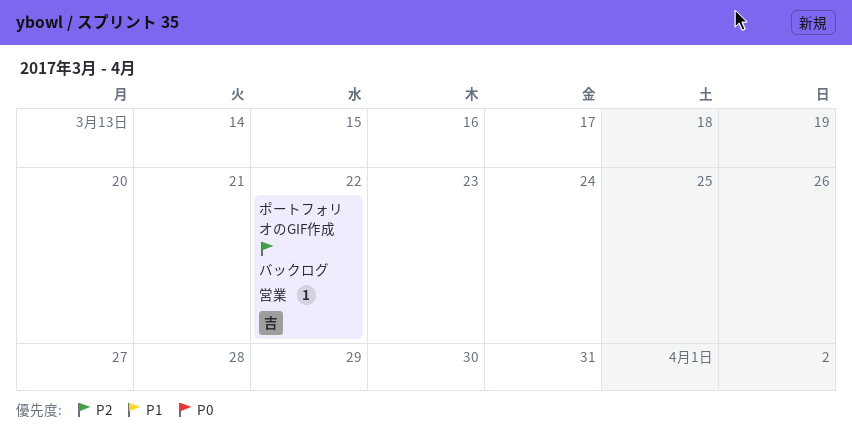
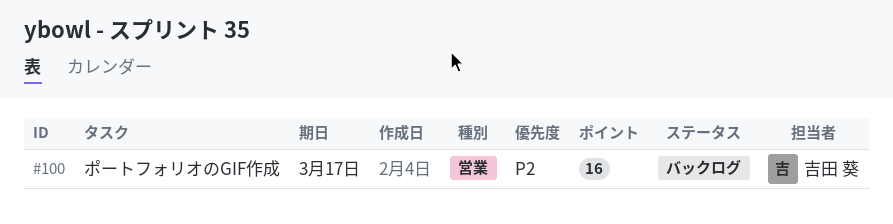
ポートフォリオのGIF作成, estimate: 1 -> 16
ポートフォリオのGIF作成, due: Mar 22 -> Mar 17

